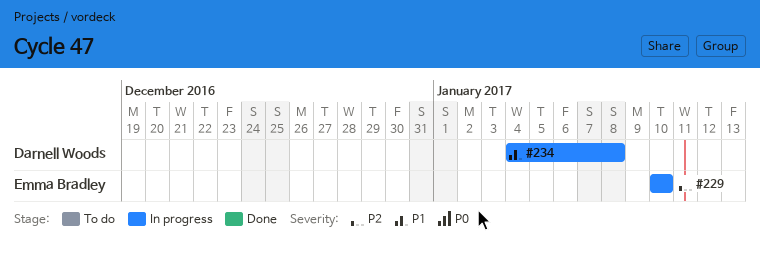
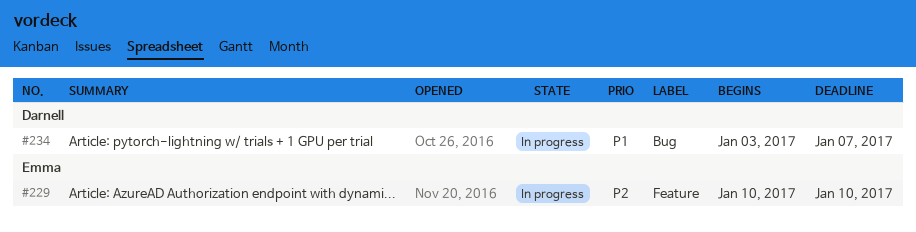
#234, start: Jan 4 -> Jan 3
#234, due: Jan 8 -> Jan 7

